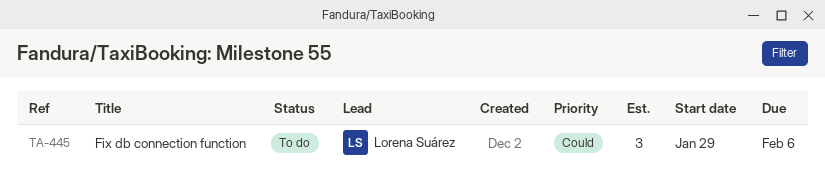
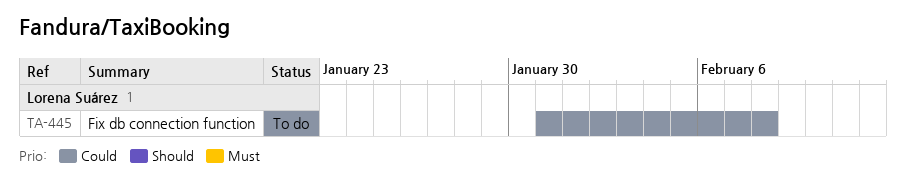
TA-445, start: Jan 29 -> Jan 31
TA-445, due: Feb 6 -> Feb 8

